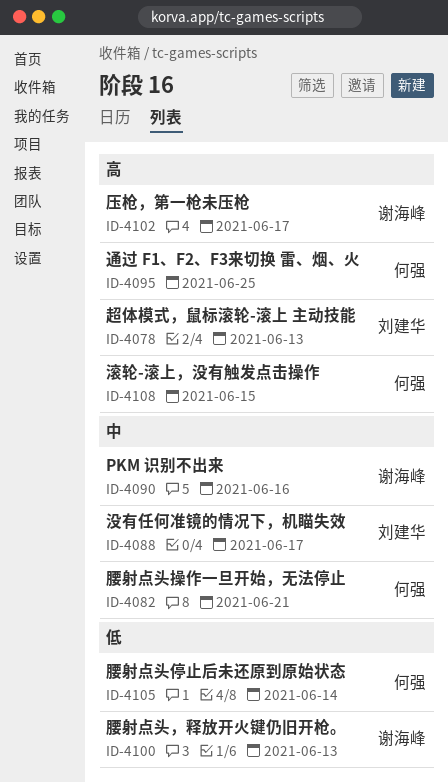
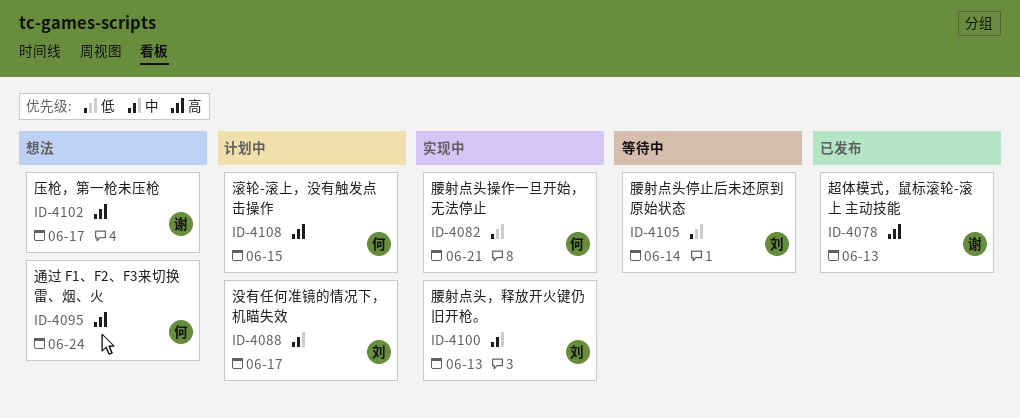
ID-4078, owner: 刘建华 -> 谢海峰
ID-4082, priority: 中 -> 低
ID-4090: present -> none
ID-4095, due: Jun 25 -> Jun 24
ID-4100, owner: 谢海峰 -> 刘建华
ID-4100, priority: 低 -> 中
ID-4105, owner: 何强 -> 刘建华

